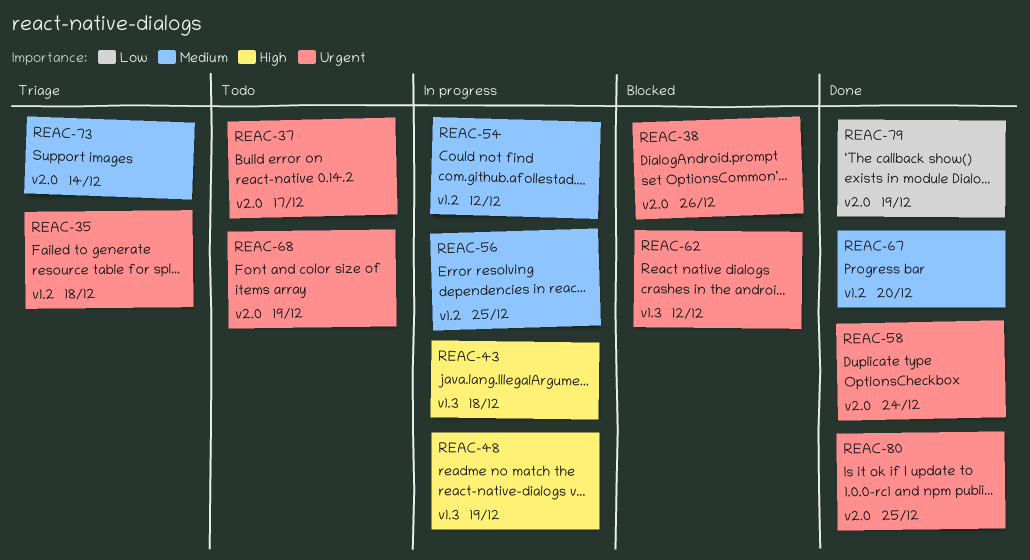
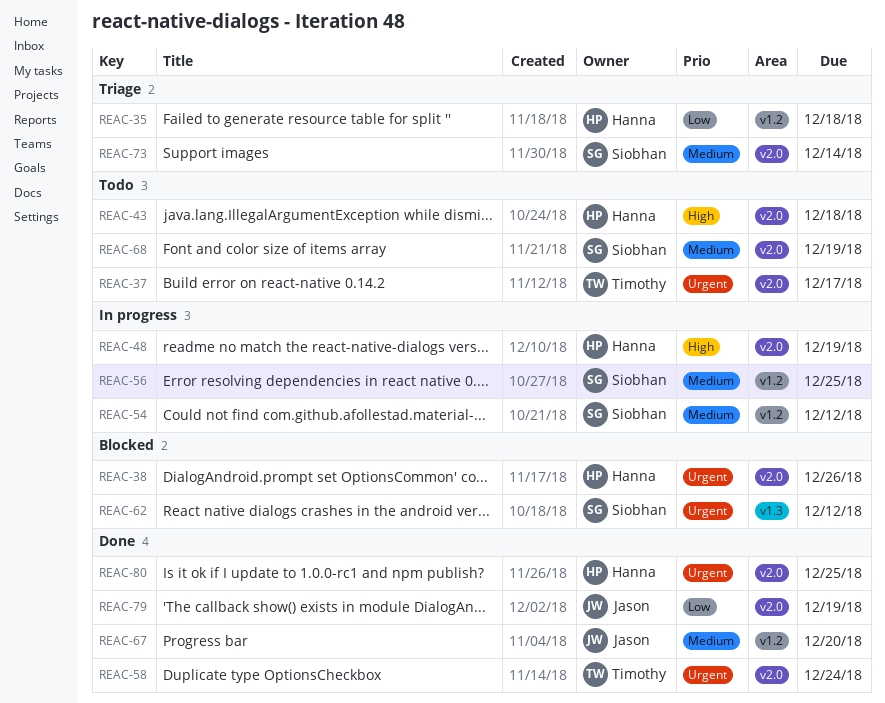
REAC-35, priority: Urgent -> Low
REAC-43, status: In progress -> Todo
REAC-43, label: v1.3 -> v2.0
REAC-48, label: v1.3 -> v2.0
REAC-68, priority: Urgent -> Medium

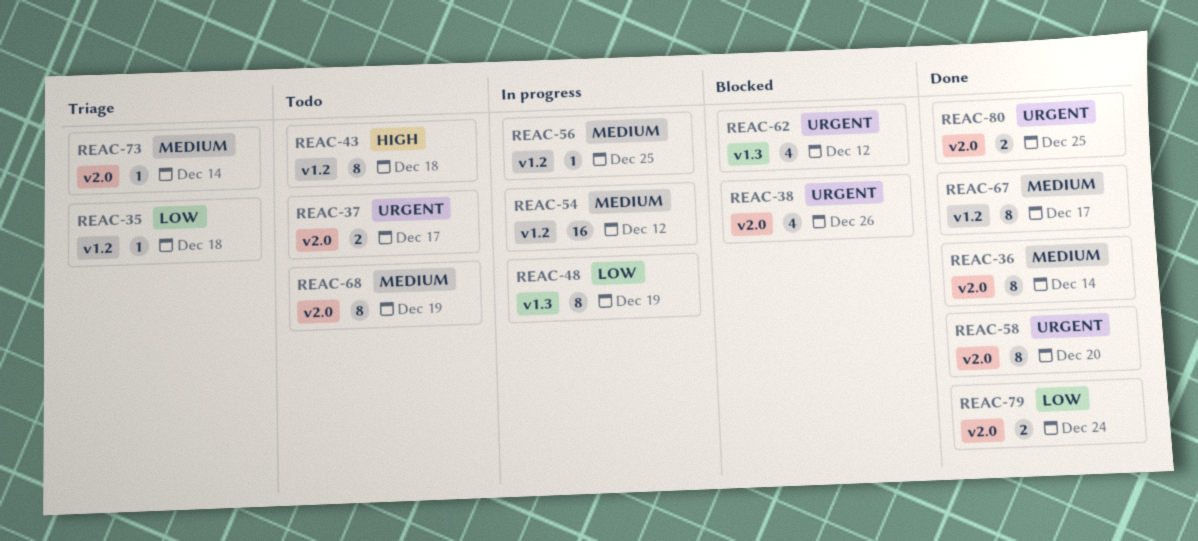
REAC-36: none -> present
REAC-43, label: v2.0 -> v1.2
REAC-48, priority: High -> Low
REAC-48, label: v2.0 -> v1.3
REAC-58, due: Dec 24 -> Dec 20
REAC-67, due: Dec 20 -> Dec 17
REAC-79, due: Dec 19 -> Dec 24

